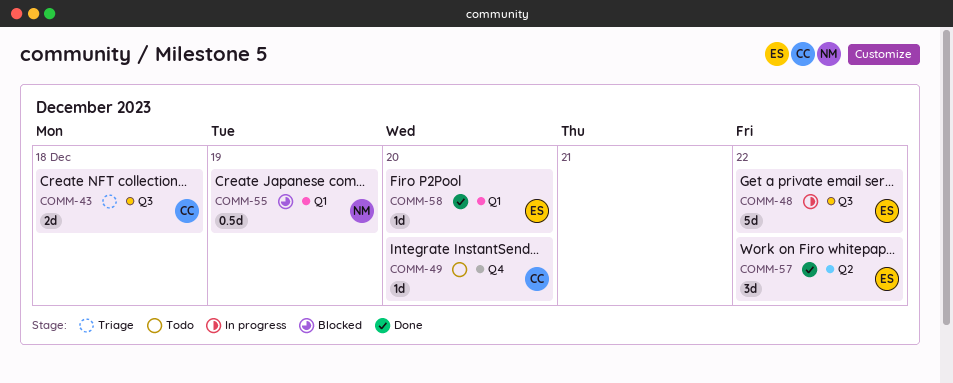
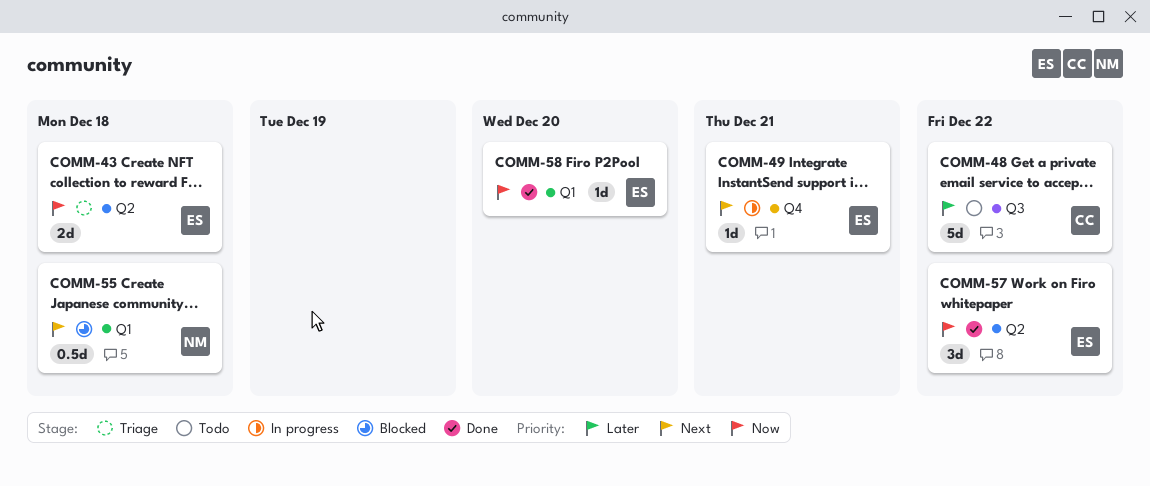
COMM-43, owner: CC -> ES
COMM-43, label: Q3 -> Q2
COMM-48, status: In progress -> Todo
COMM-48, owner: ES -> CC
COMM-49, status: Todo -> In progress
COMM-49, owner: CC -> ES
COMM-49, due: Dec 20 -> Dec 21
COMM-55, due: Dec 19 -> Dec 18

